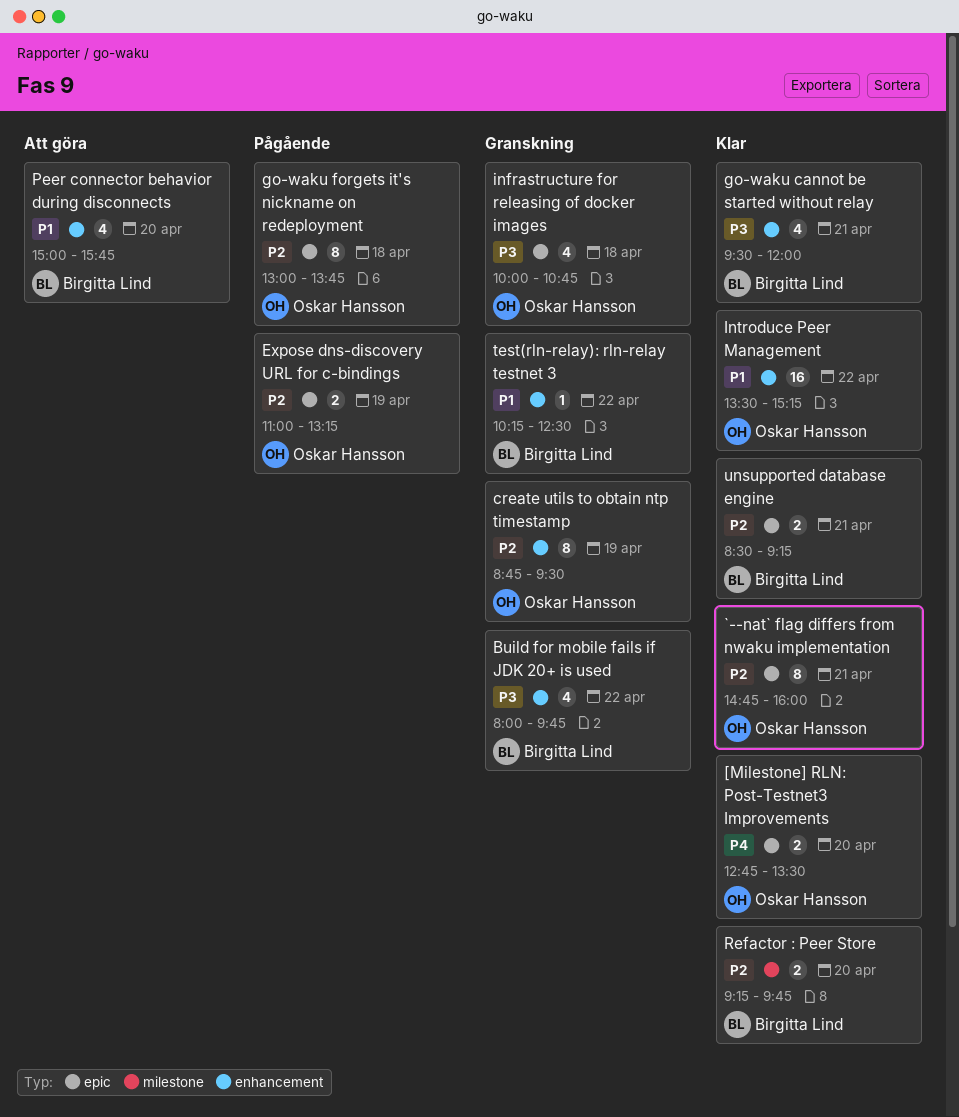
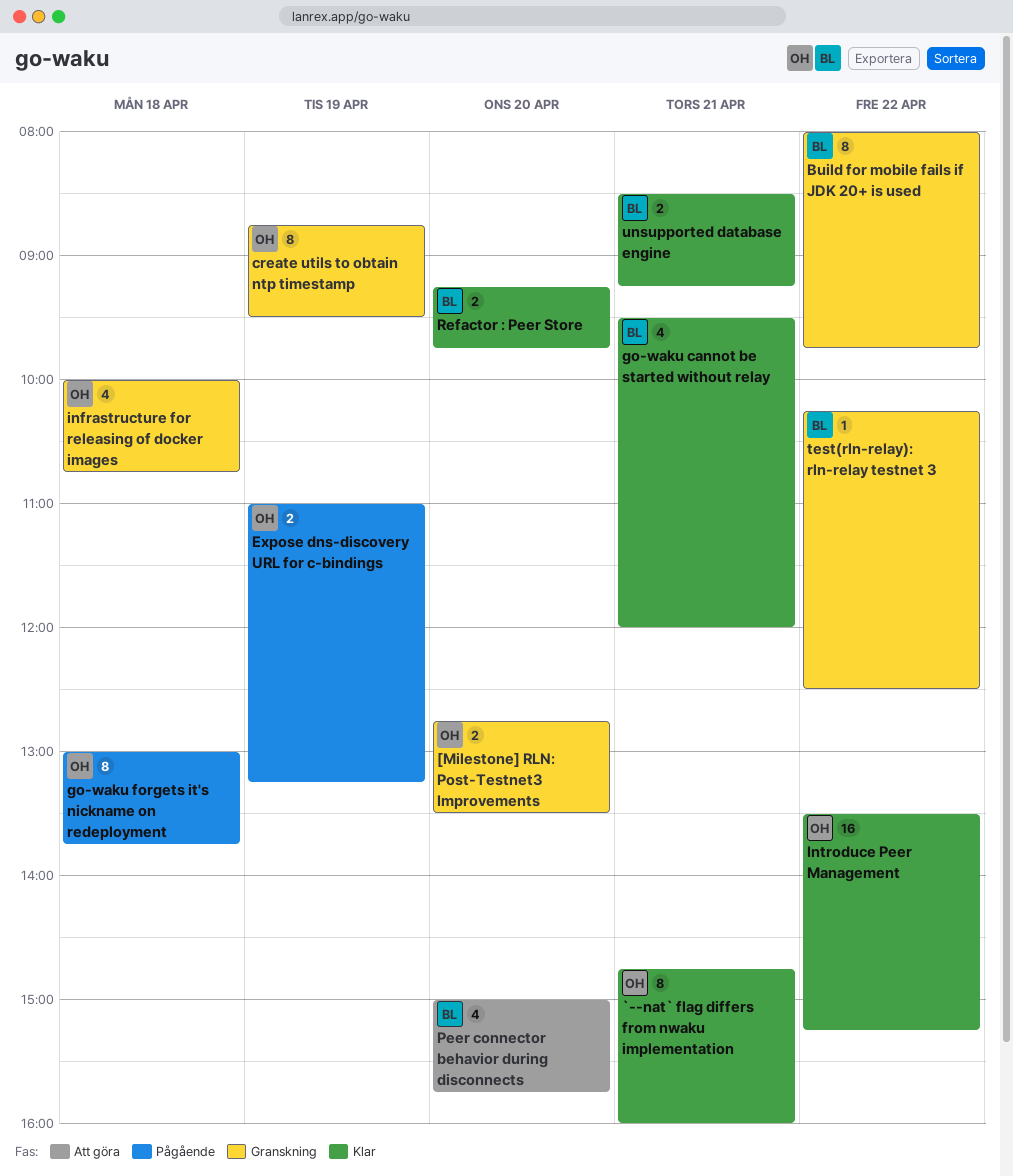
[Milestone] RLN: Post-Testnet3 Improvements, status: Klar -> Granskning
Build for mobile fails if JDK 20+ is used, estimate: 4 -> 8

